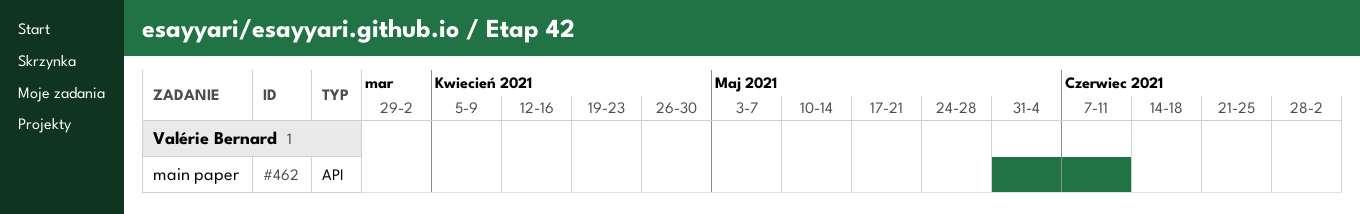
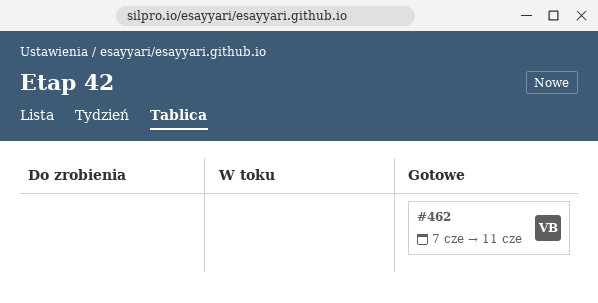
#462, start: May 31 -> Jun 7

